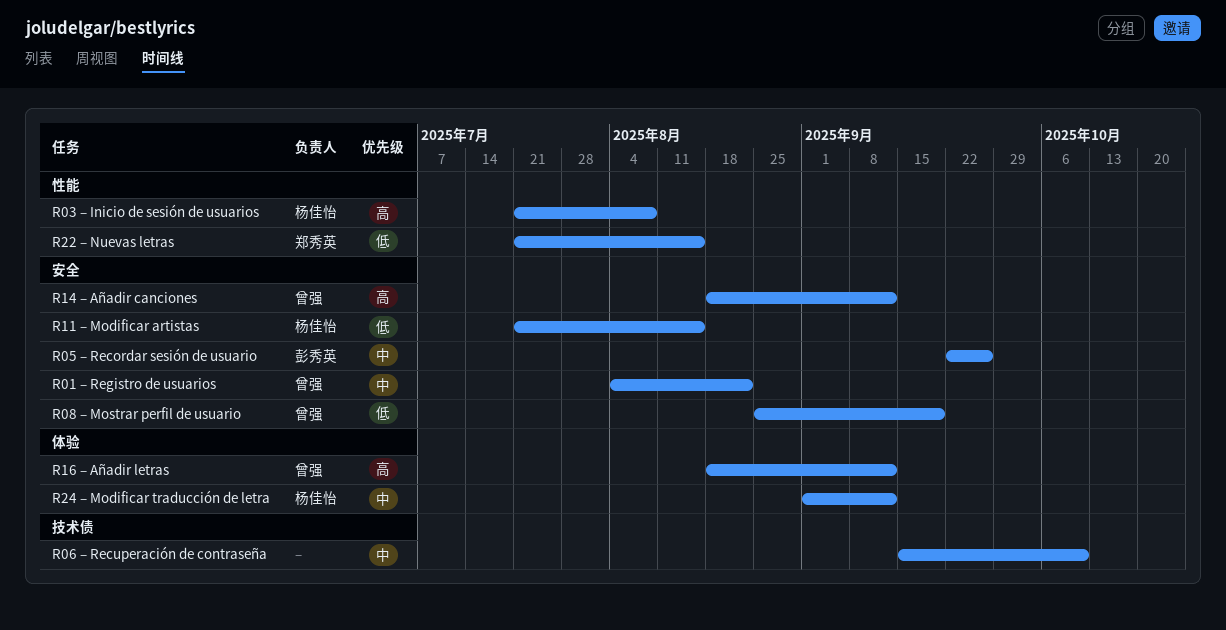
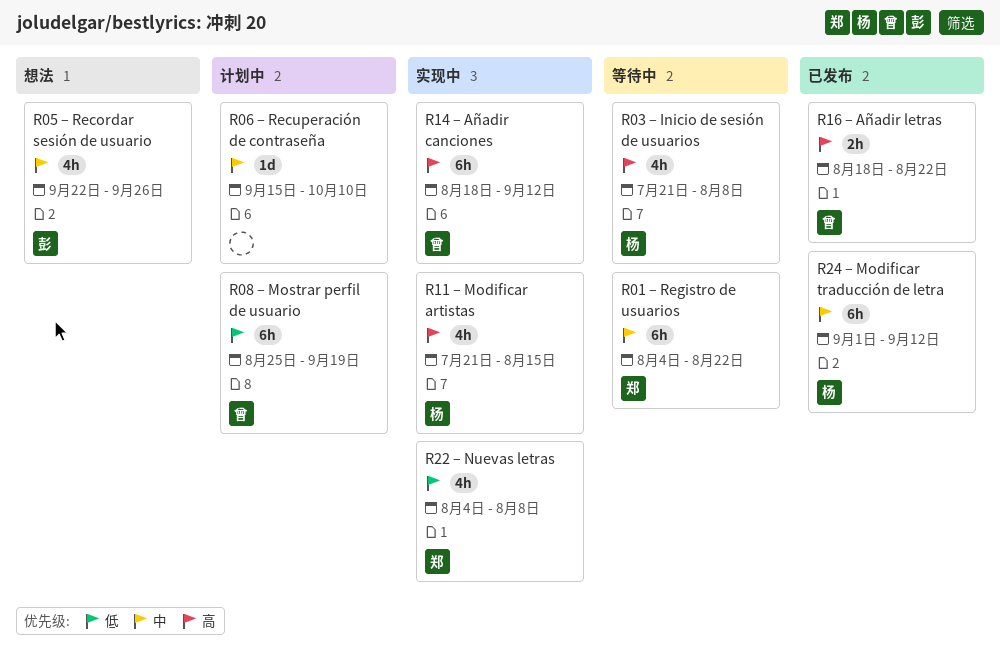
R01 – Registro de usuarios, owner: 曾强 -> 郑秀英
R11 – Modificar artistas, priority: 低 -> 高
R16 – Añadir letras, due: Sep 12 -> Aug 22
R22 – Nuevas letras, start: Jul 21 -> Aug 4
R22 – Nuevas letras, due: Aug 15 -> Aug 8

